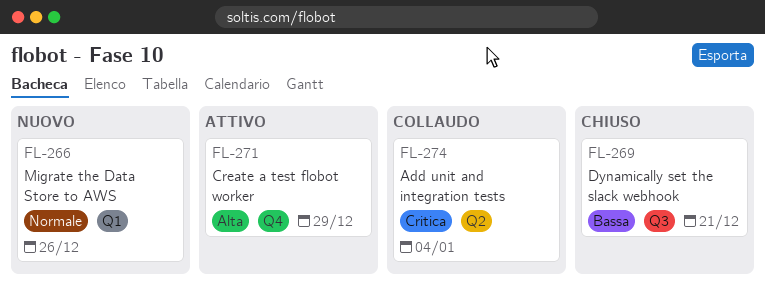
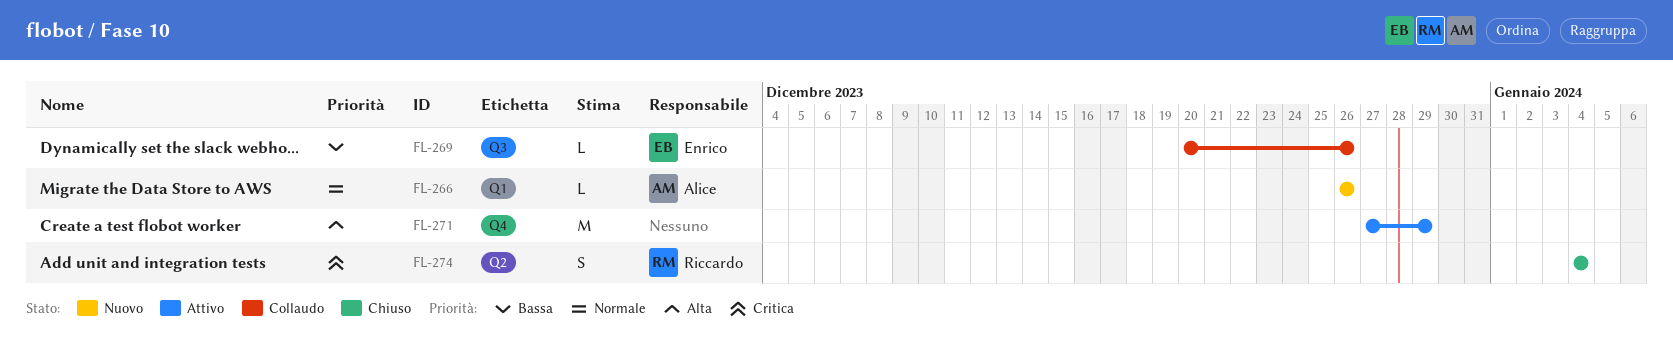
FL-269, status: Chiuso -> Collaudo
FL-269, due: Dec 21 -> Dec 26
FL-274, status: Collaudo -> Chiuso

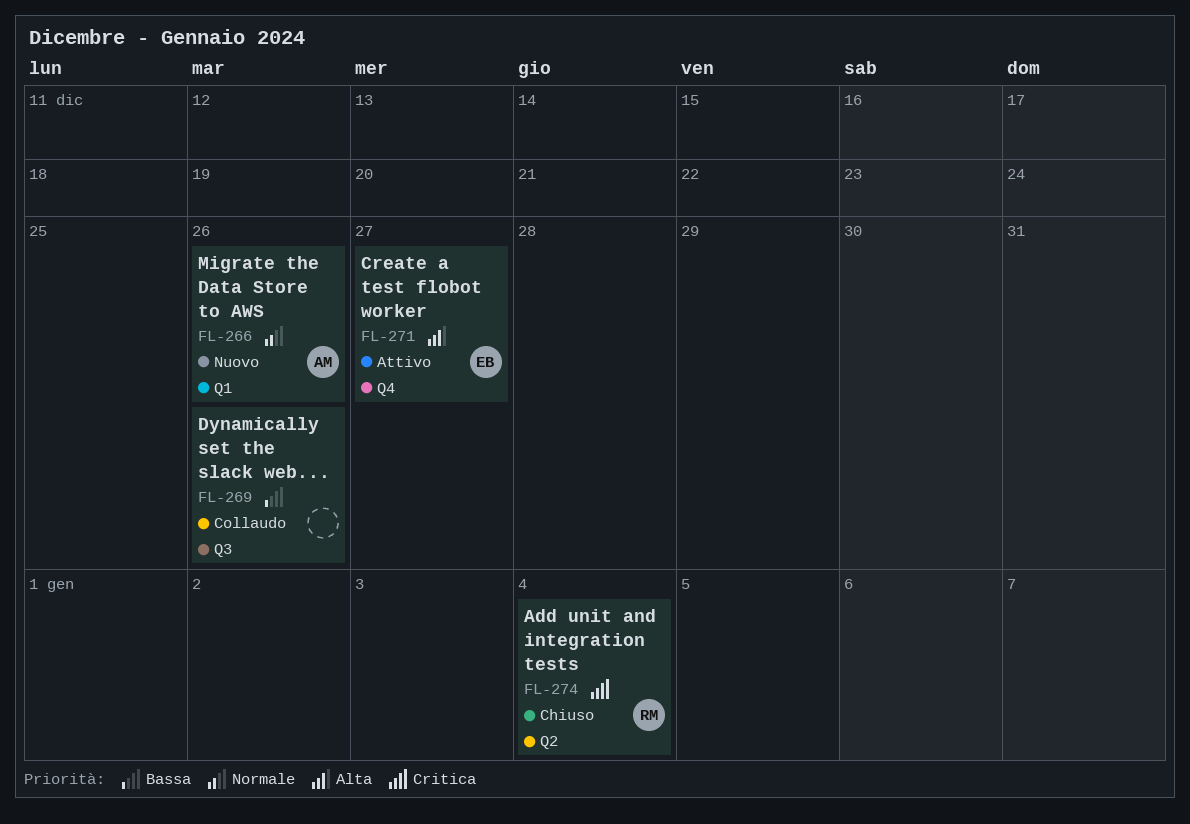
FL-269, owner: Enrico -> none
FL-271, owner: none -> Enrico
FL-271, due: Dec 29 -> Dec 27

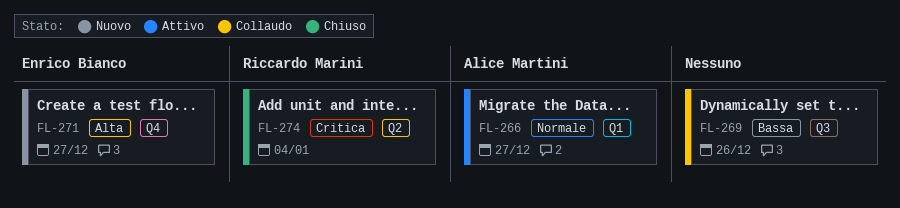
FL-266, status: Nuovo -> Attivo
FL-266, due: Dec 26 -> Dec 27
FL-271, status: Attivo -> Nuovo

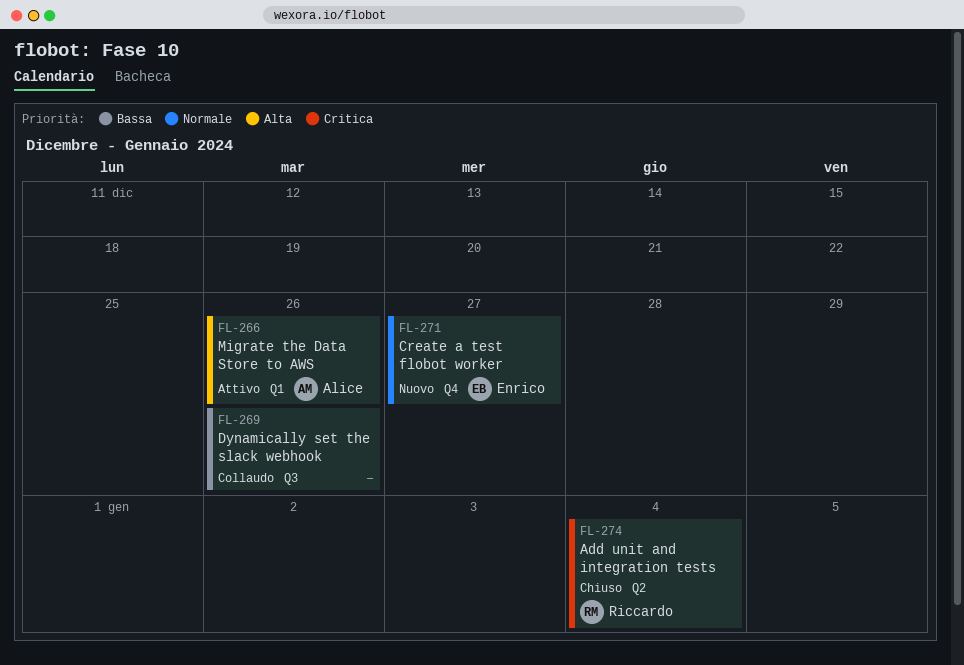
FL-266, priority: Normale -> Alta
FL-266, due: Dec 27 -> Dec 26
FL-271, priority: Alta -> Normale

